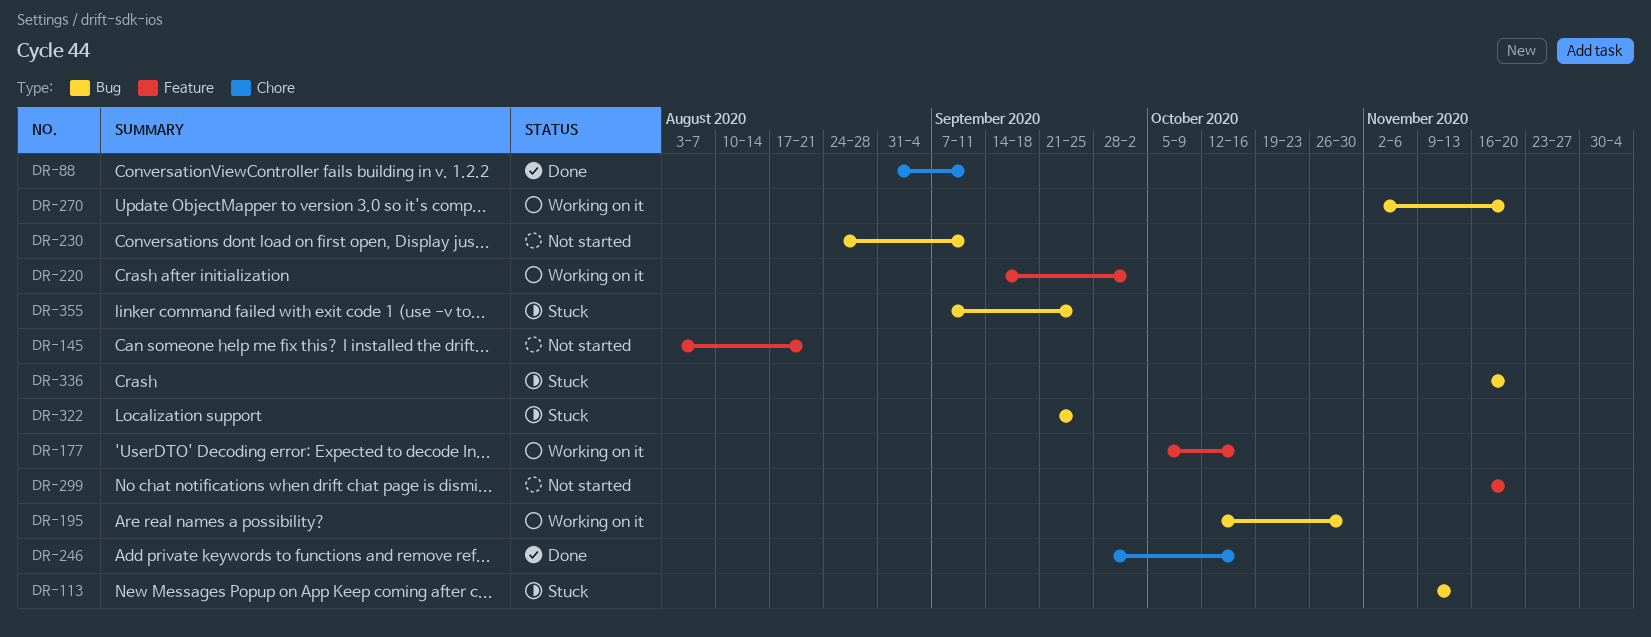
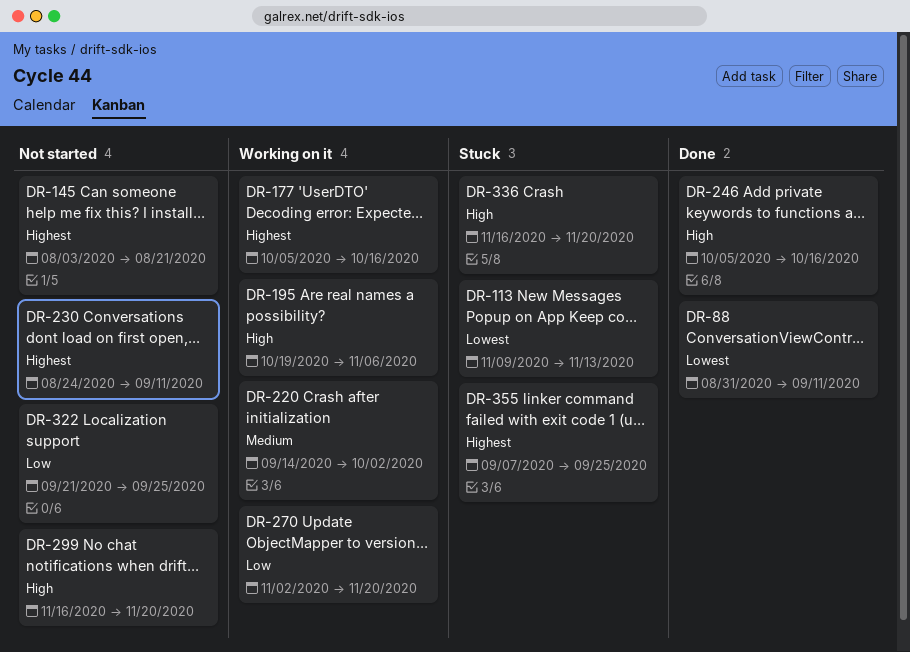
DR-195, start: Oct 12 -> Oct 19
DR-195, due: Oct 30 -> Nov 6
DR-246, start: Sep 28 -> Oct 5
DR-322, status: Stuck -> Not started

